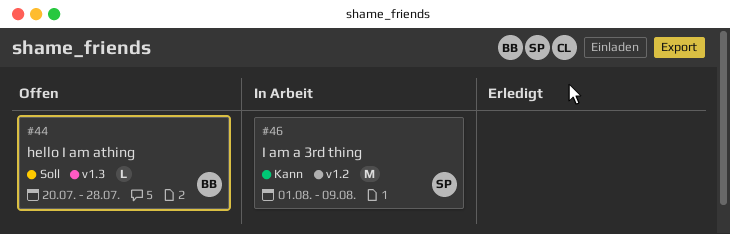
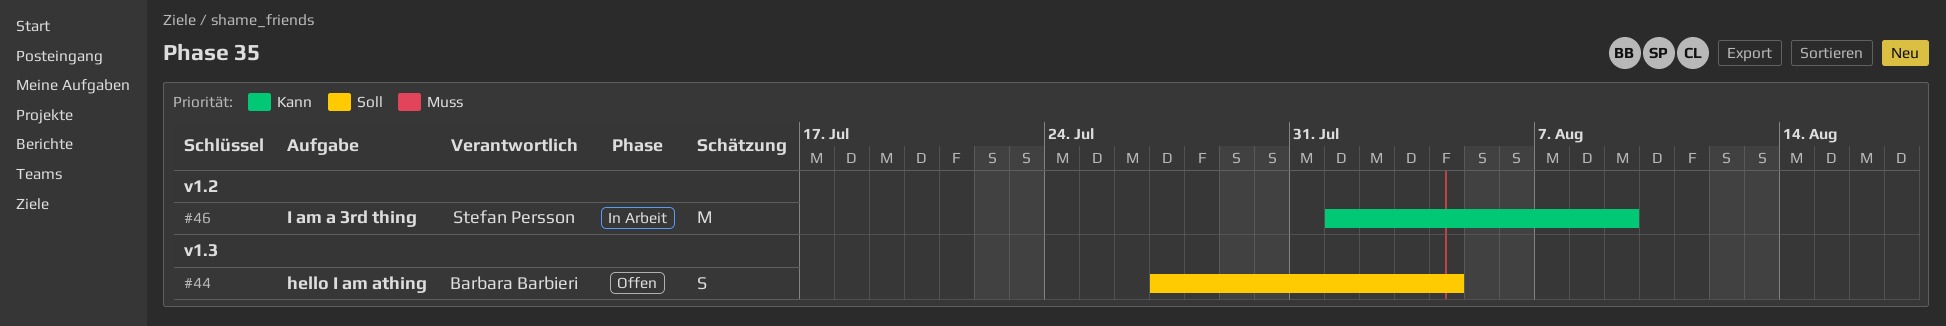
#44, estimate: L -> S
#44, start: Jul 20 -> Jul 27
#44, due: Jul 28 -> Aug 4

